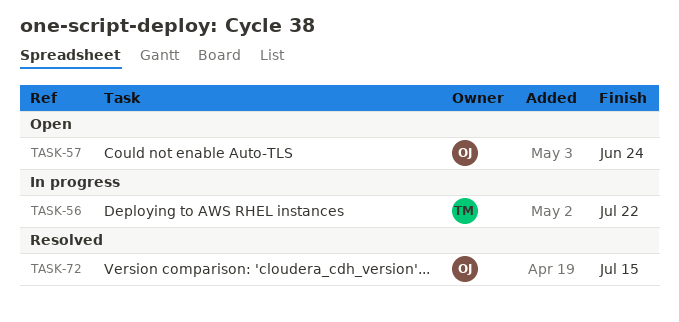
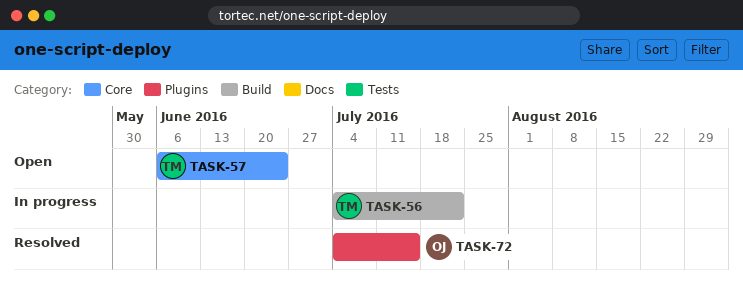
TASK-57, owner: OJ -> TM

